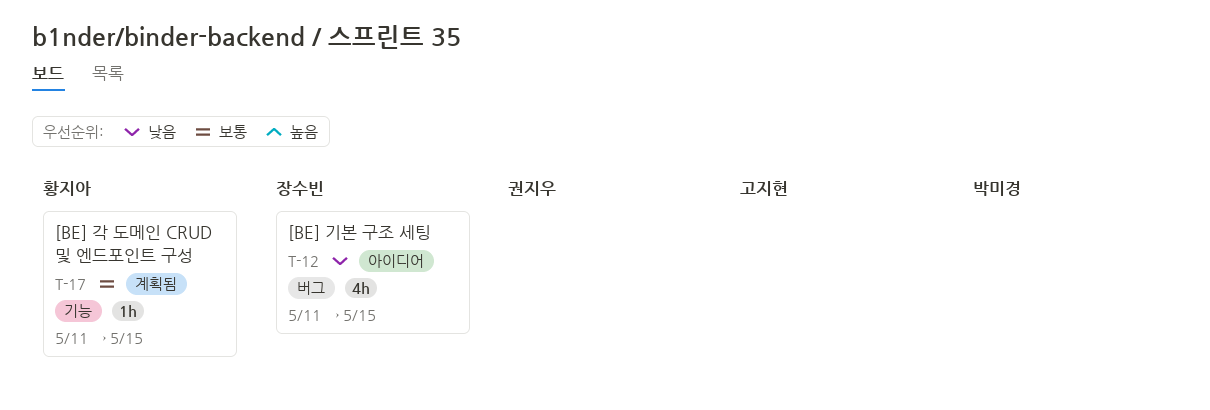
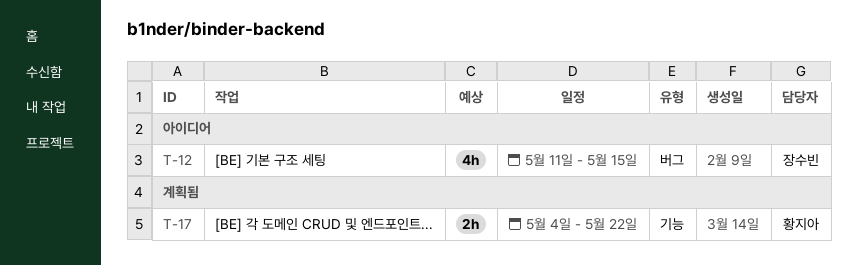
T-17, estimate: 1h -> 2h
T-17, start: May 11 -> May 4
T-17, due: May 15 -> May 22

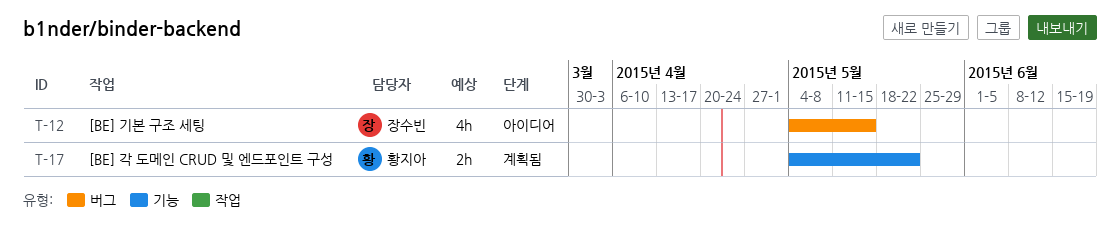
T-12, start: May 11 -> May 4

